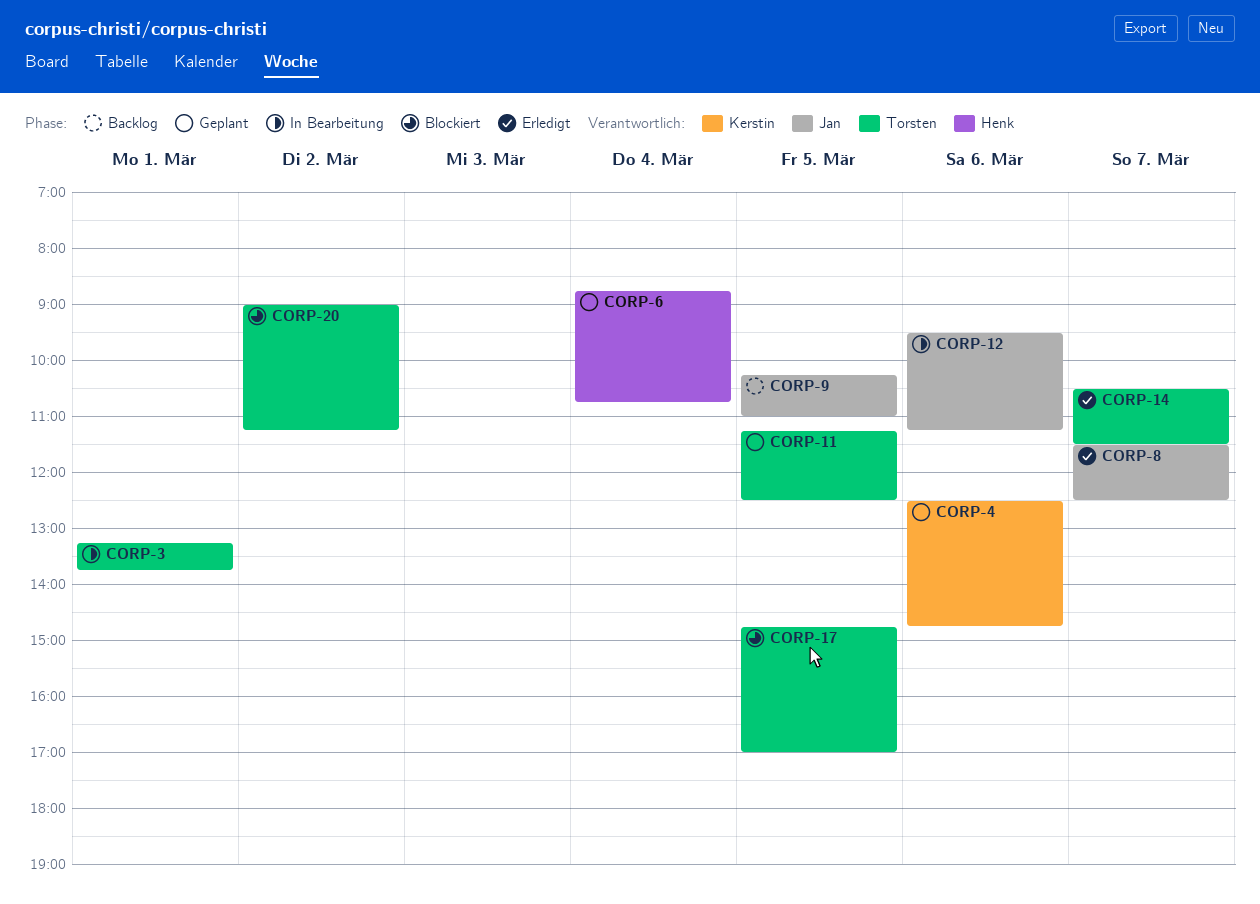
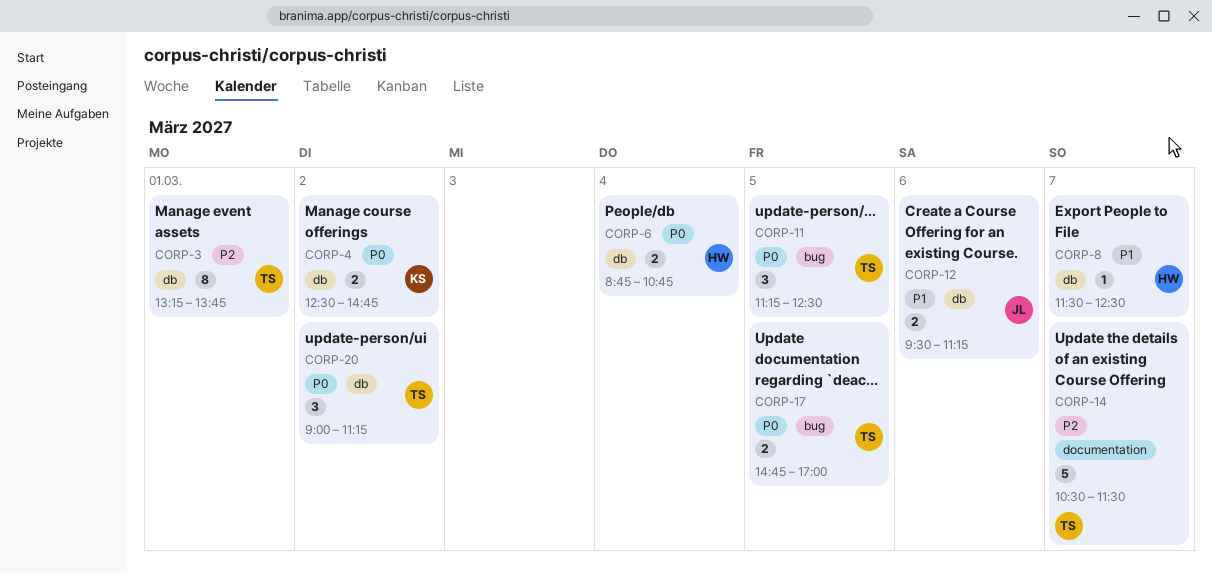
CORP-4, day: Mar 6 -> Mar 2
CORP-8, owner: Jan -> Henk
CORP-9: present -> none

